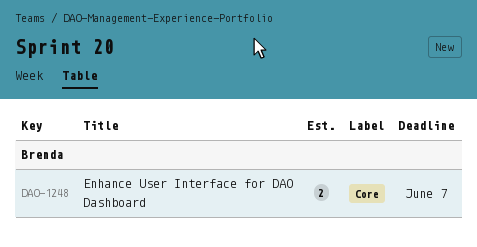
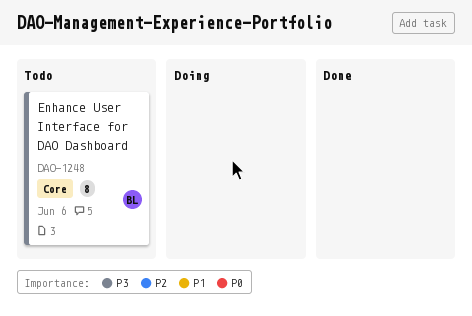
DAO-1248, estimate: 2 -> 8
DAO-1248, due: Jun 7 -> Jun 6

